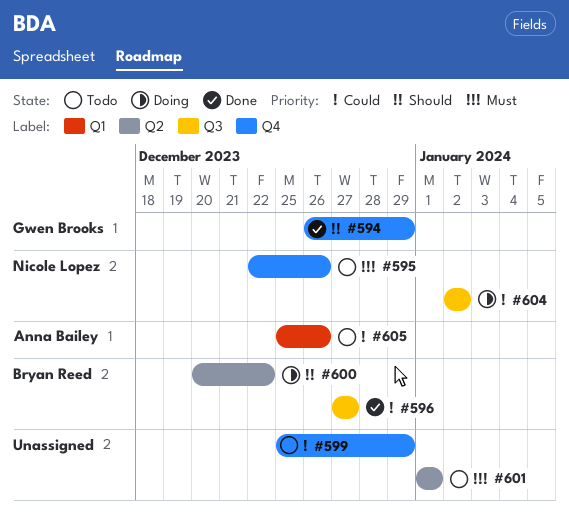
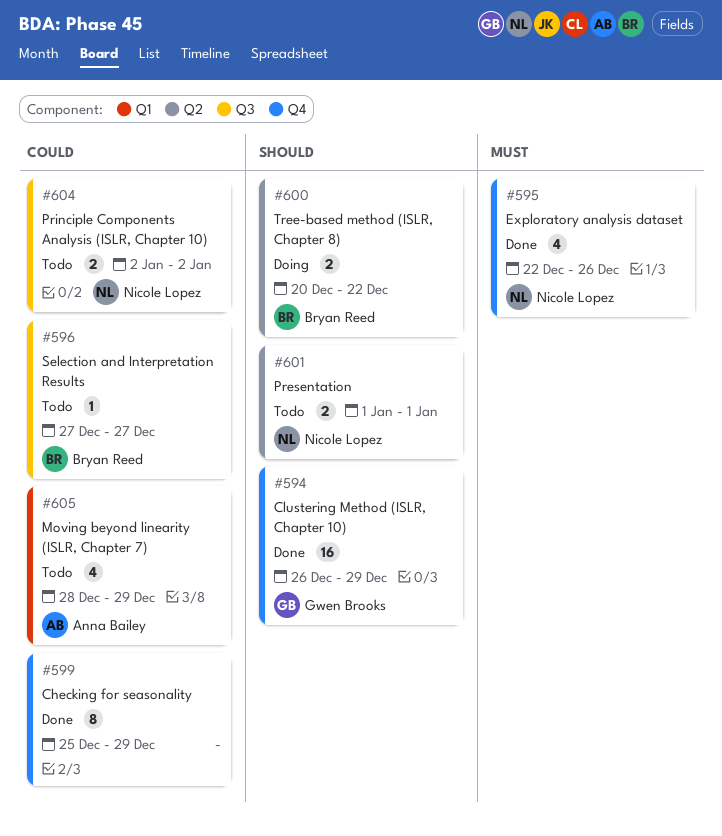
#595, status: Todo -> Done
#596, status: Done -> Todo
#599, status: Todo -> Done
#601, owner: none -> Nicole Lopez
#601, priority: Must -> Should
#604, status: Doing -> Todo
#605, start: Dec 25 -> Dec 28
#605, due: Dec 26 -> Dec 29

